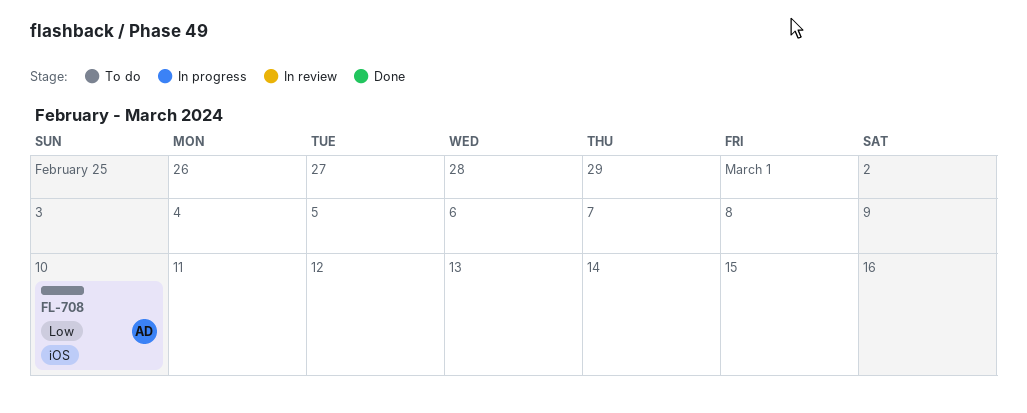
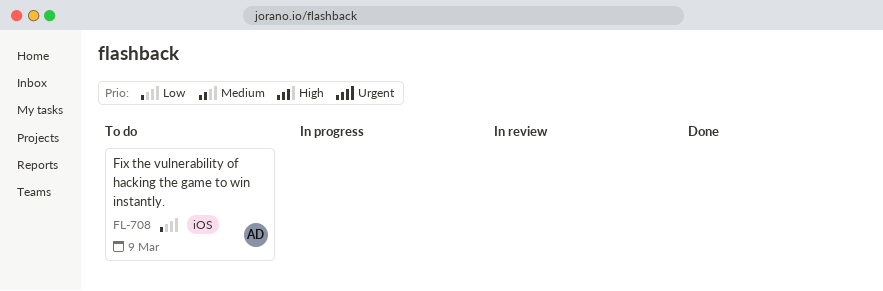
FL-708, due: Mar 10 -> Mar 9

